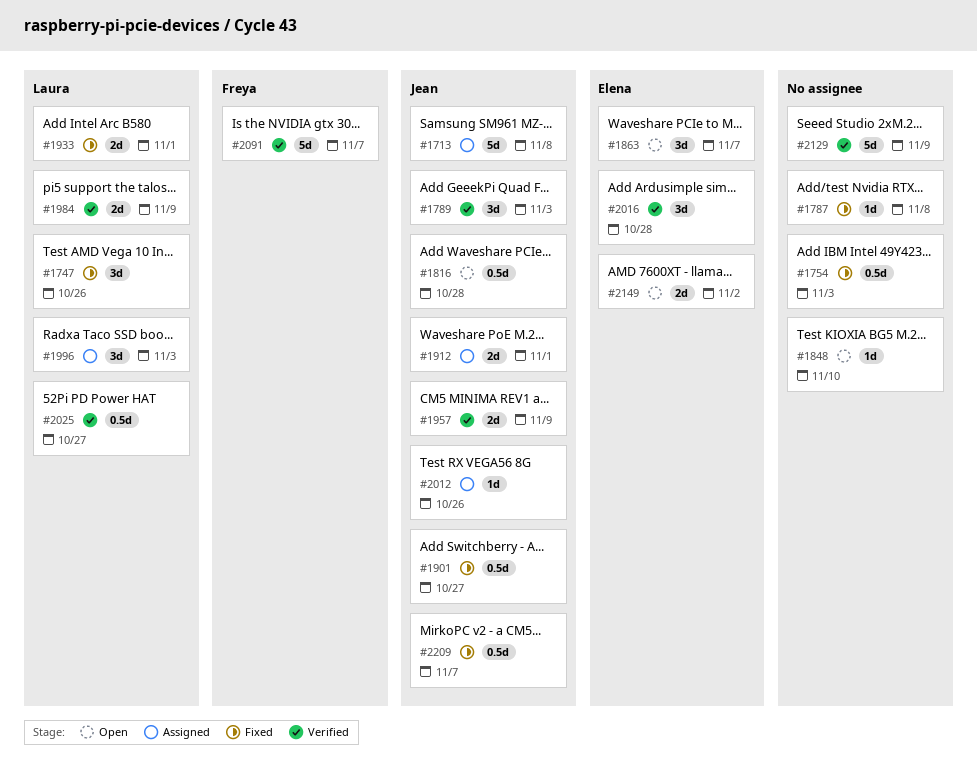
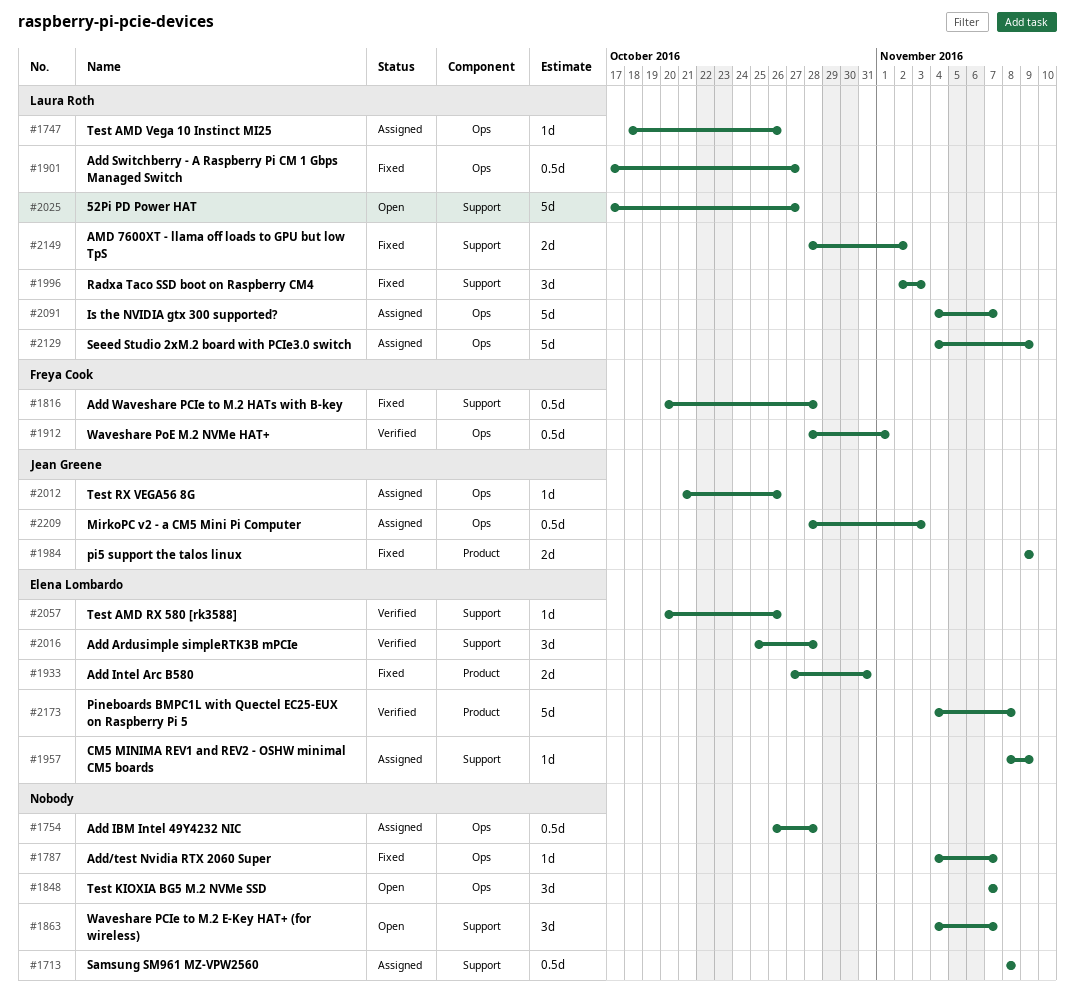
#1713, owner: Jean Greene -> none
#1713, estimate: 5d -> 0.5d
#1747, status: Fixed -> Assigned
#1747, estimate: 3d -> 1d
#1754, status: Fixed -> Assigned
#1754, due: Nov 3 -> Oct 28
#1787, due: Nov 8 -> Nov 7
#1789: present -> none
#1816, status: Open -> Fixed
#1816, owner: Jean Greene -> Freya Cook
#1848, estimate: 1d -> 3d
#1848, due: Nov 10 -> Nov 7
#1863, owner: Elena Lombardo -> none
#1901, owner: Jean Greene -> Laura Roth
#1912, status: Assigned -> Verified
#1912, owner: Jean Greene -> Freya Cook
#1912, estimate: 2d -> 0.5d
#1933, owner: Laura Roth -> Elena Lombardo
#1933, due: Nov 1 -> Oct 31
#1957, status: Verified -> Assigned
#1957, owner: Jean Greene -> Elena Lombardo
#1957, estimate: 2d -> 1d
#1984, status: Verified -> Fixed
#1984, owner: Laura Roth -> Jean Greene
#1996, status: Assigned -> Fixed
#2025, status: Verified -> Open
#2025, estimate: 0.5d -> 5d
#2057: none -> present
#2091, status: Verified -> Assigned
#2091, owner: Freya Cook -> Laura Roth
#2129, status: Verified -> Assigned
#2129, owner: none -> Laura Roth
#2149, status: Open -> Fixed
#2149, owner: Elena Lombardo -> Laura Roth
#2173: none -> present
#2209, status: Fixed -> Assigned
#2209, due: Nov 7 -> Nov 3

